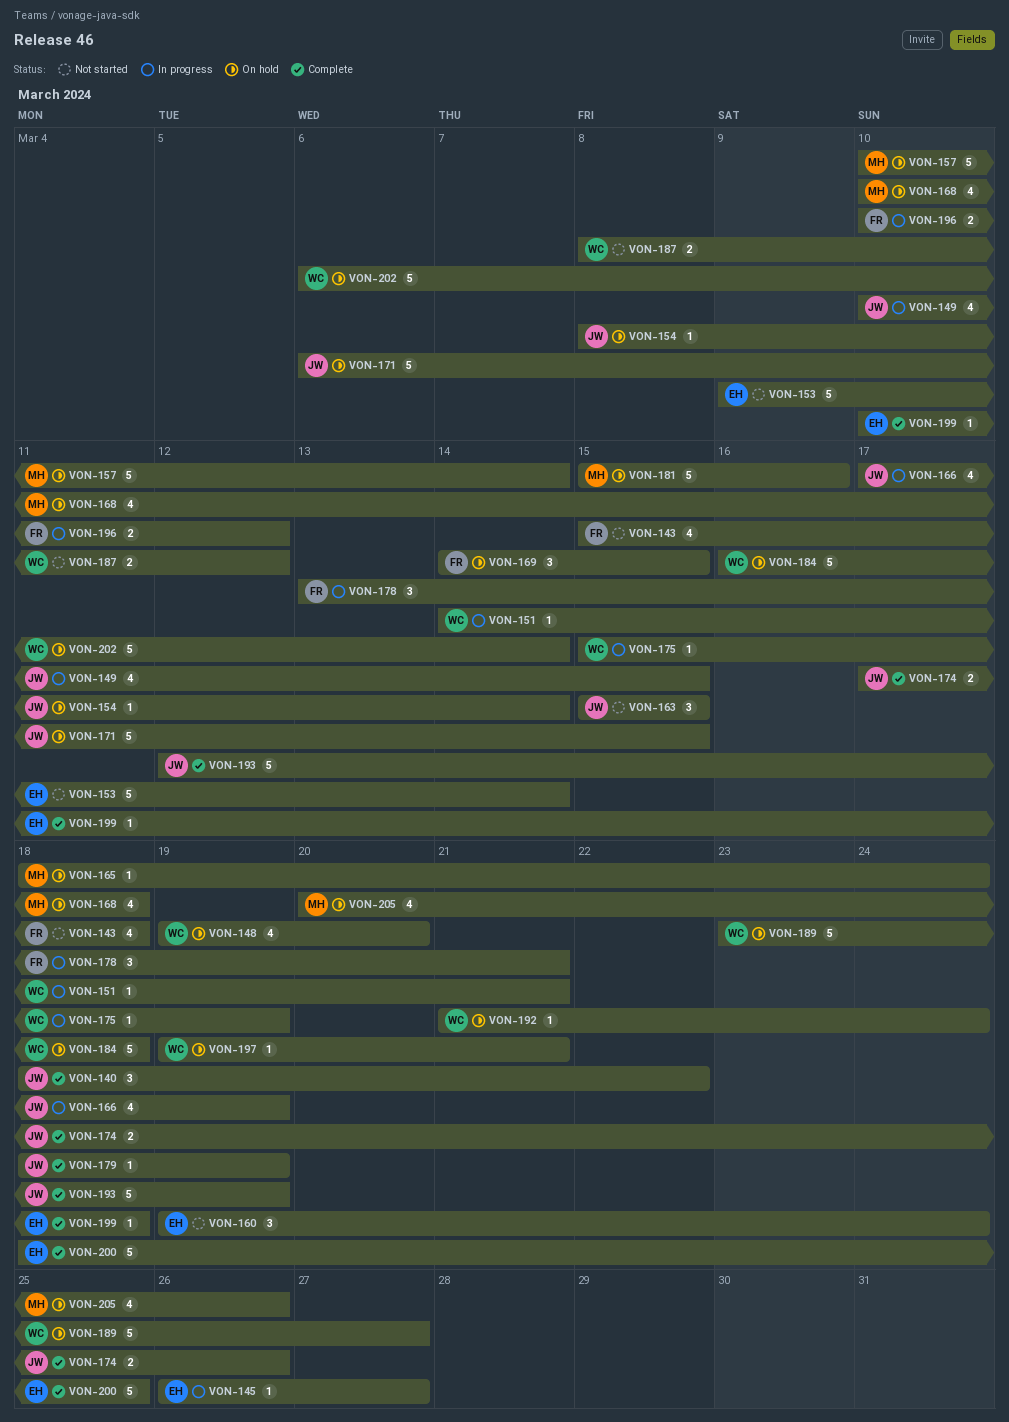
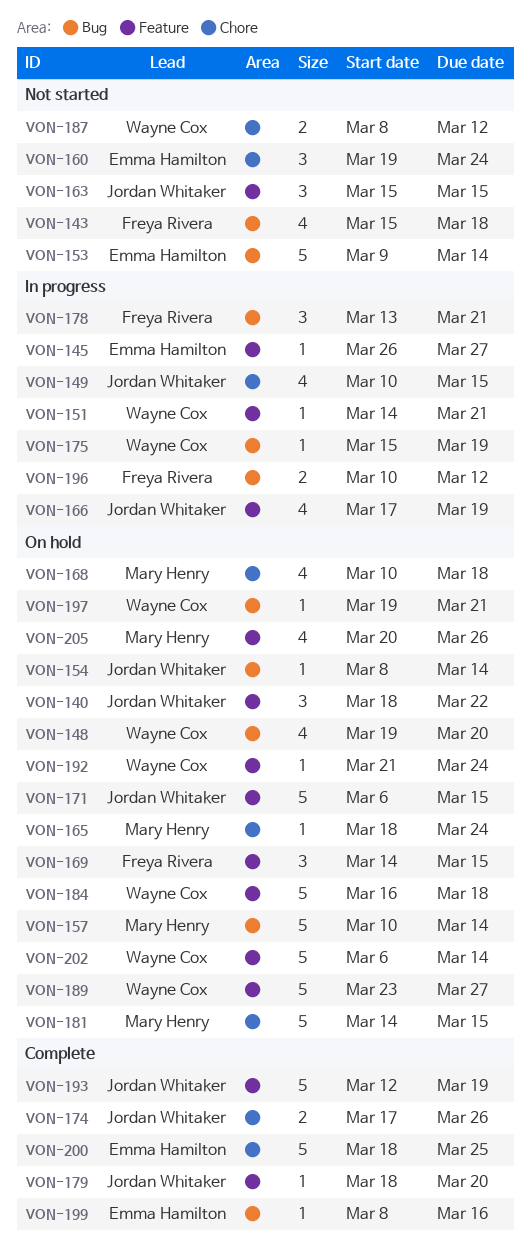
VON-140, status: Complete -> On hold
VON-179, due: Mar 19 -> Mar 20
VON-181, start: Mar 15 -> Mar 14
VON-181, due: Mar 16 -> Mar 15
VON-199, start: Mar 10 -> Mar 8
VON-199, due: Mar 18 -> Mar 16

